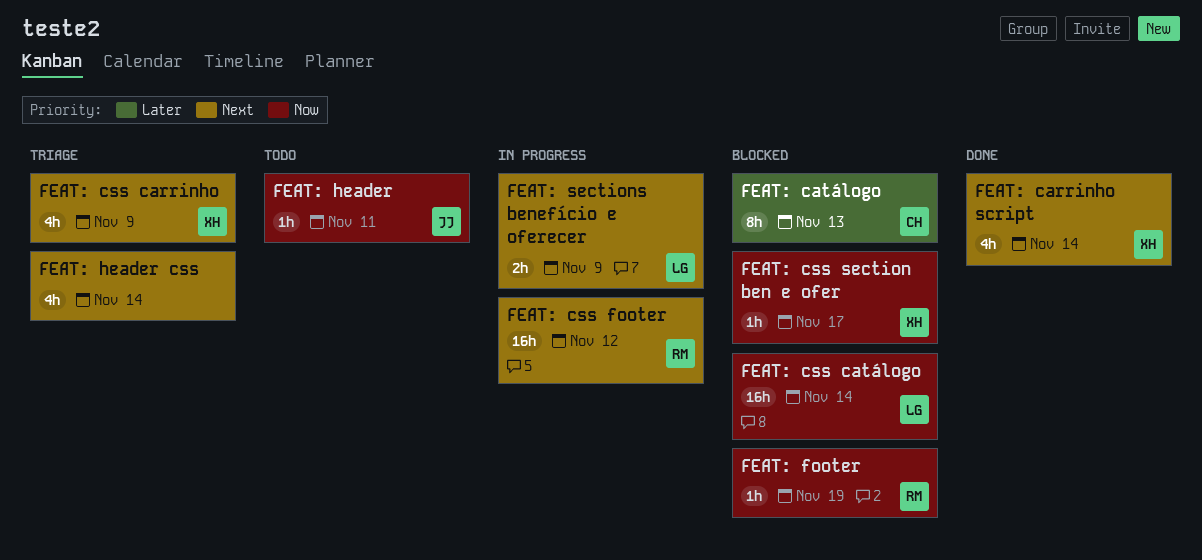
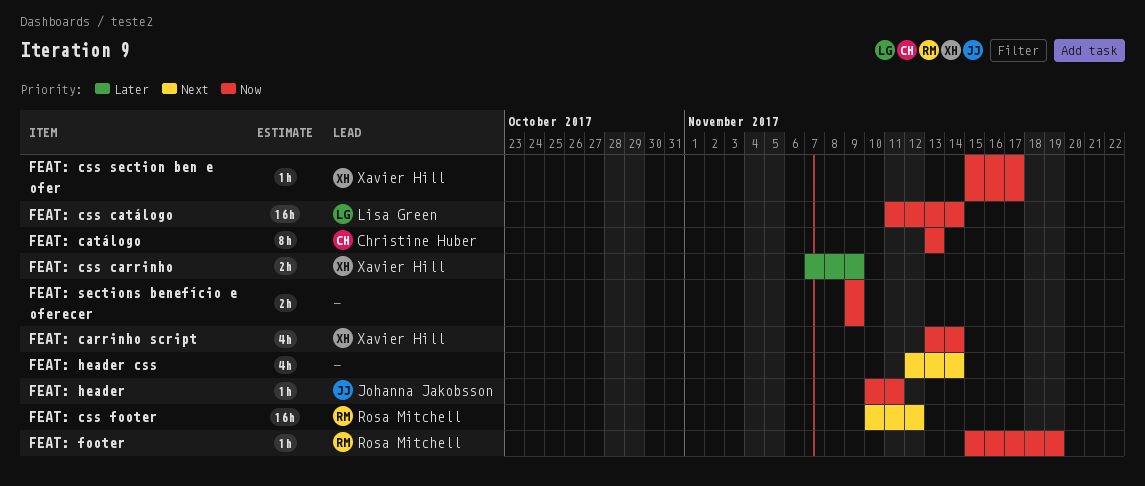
FEAT: carrinho script, priority: Next -> Now
FEAT: catálogo, priority: Later -> Now
FEAT: css carrinho, priority: Next -> Later
FEAT: css carrinho, estimate: 4h -> 2h
FEAT: sections benefício e oferecer, owner: Lisa Green -> none
FEAT: sections benefício e oferecer, priority: Next -> Now

